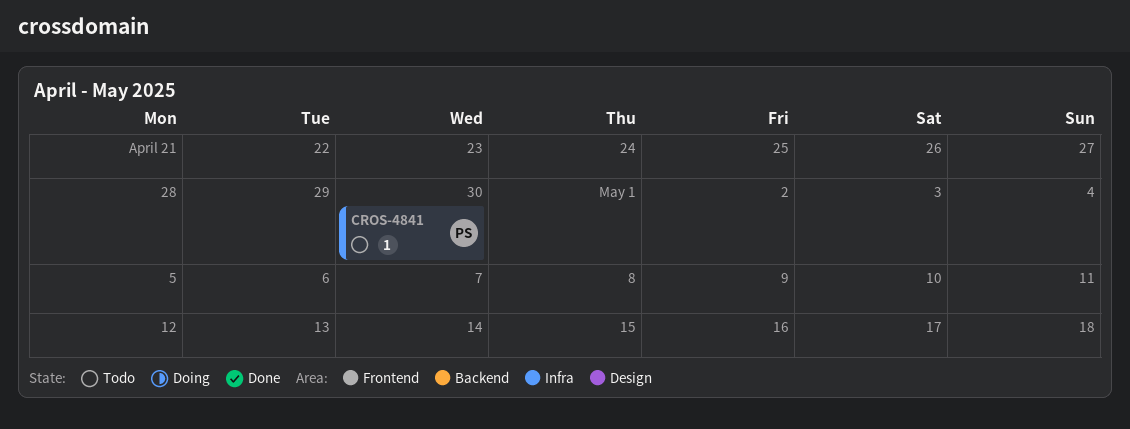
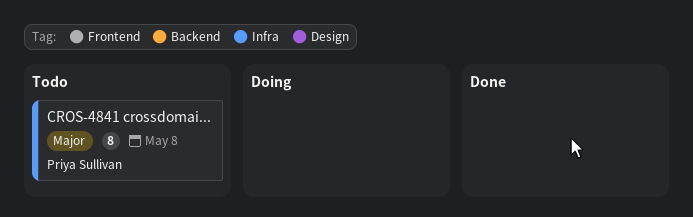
CROS-4841, estimate: 1 -> 8
CROS-4841, due: Apr 30 -> May 8

